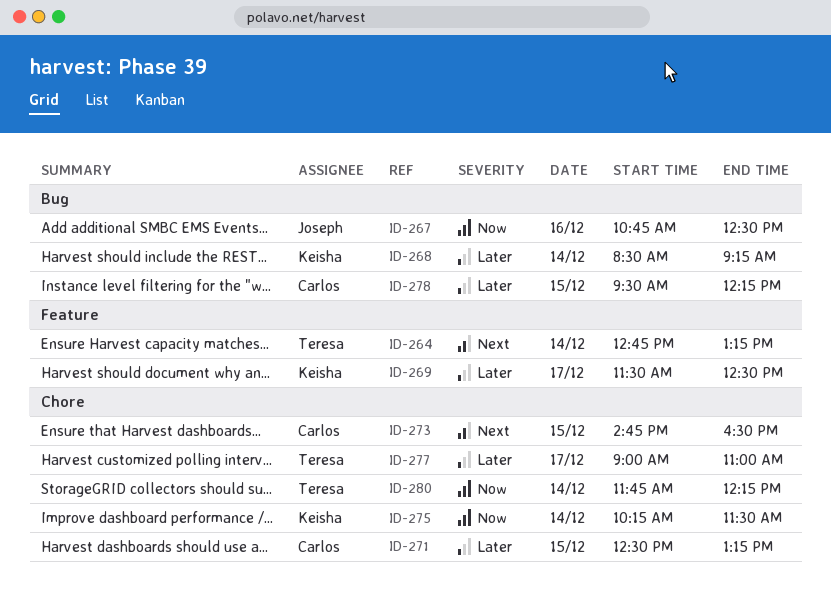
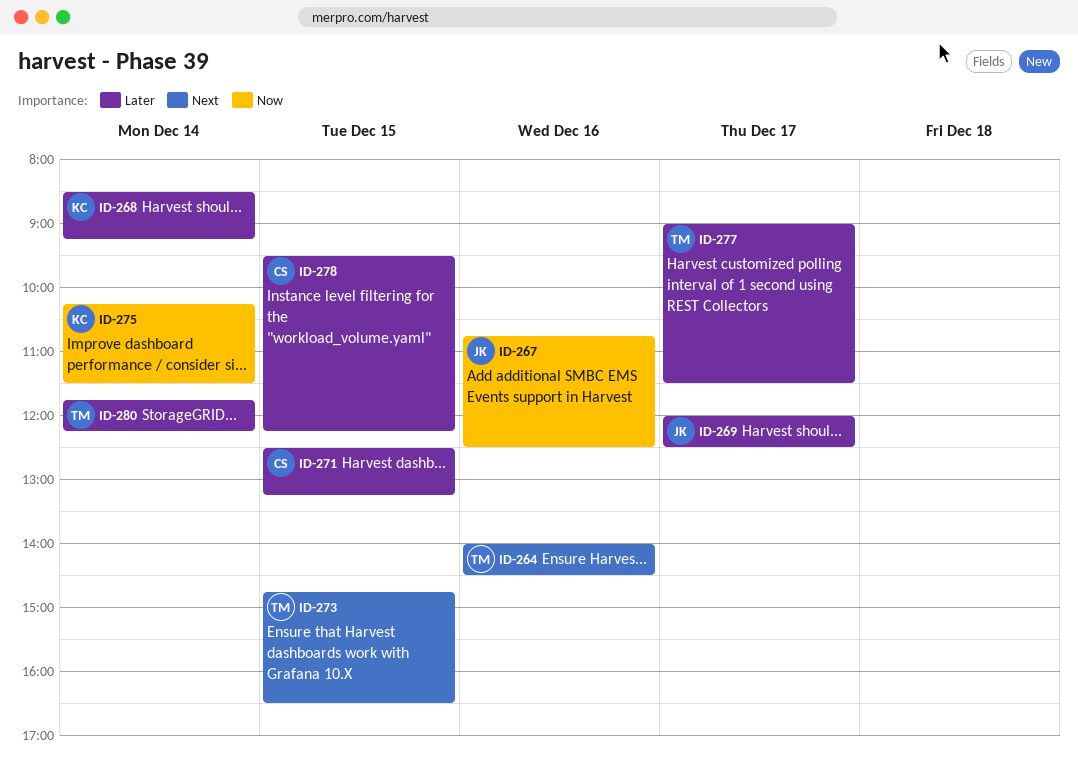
ID-264, day: Dec 14 -> Dec 16
ID-264, begins: 12:45 -> 14:00
ID-264, ends: 13:15 -> 14:30
ID-269, owner: Keisha -> Joseph
ID-269, begins: 11:30 -> 12:00
ID-273, owner: Carlos -> Teresa
ID-277, ends: 11:00 -> 11:30
ID-280, priority: Now -> Later

